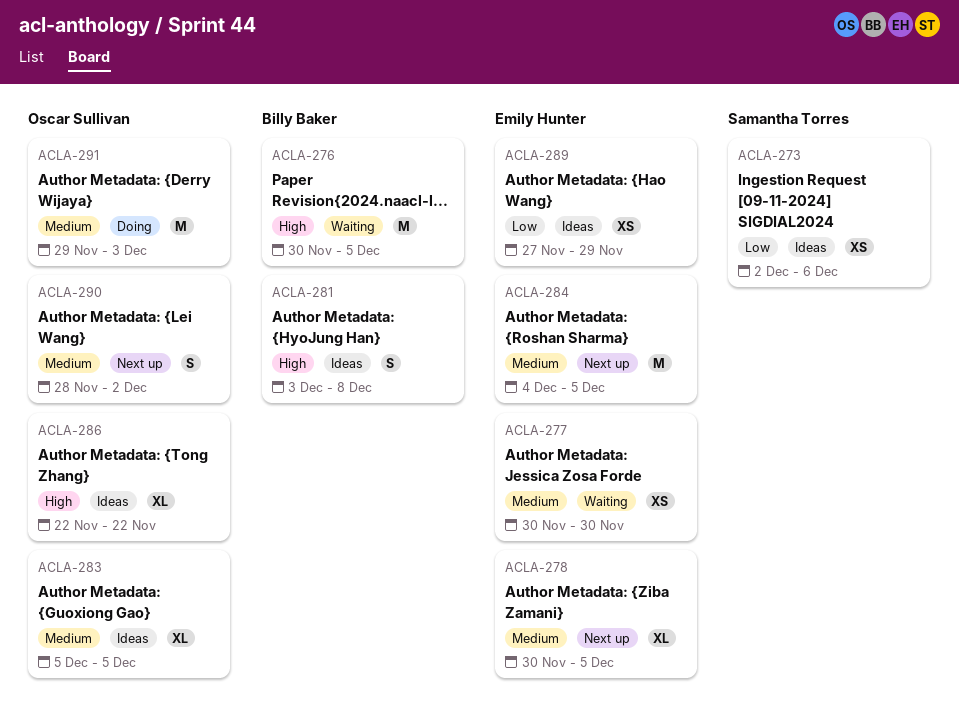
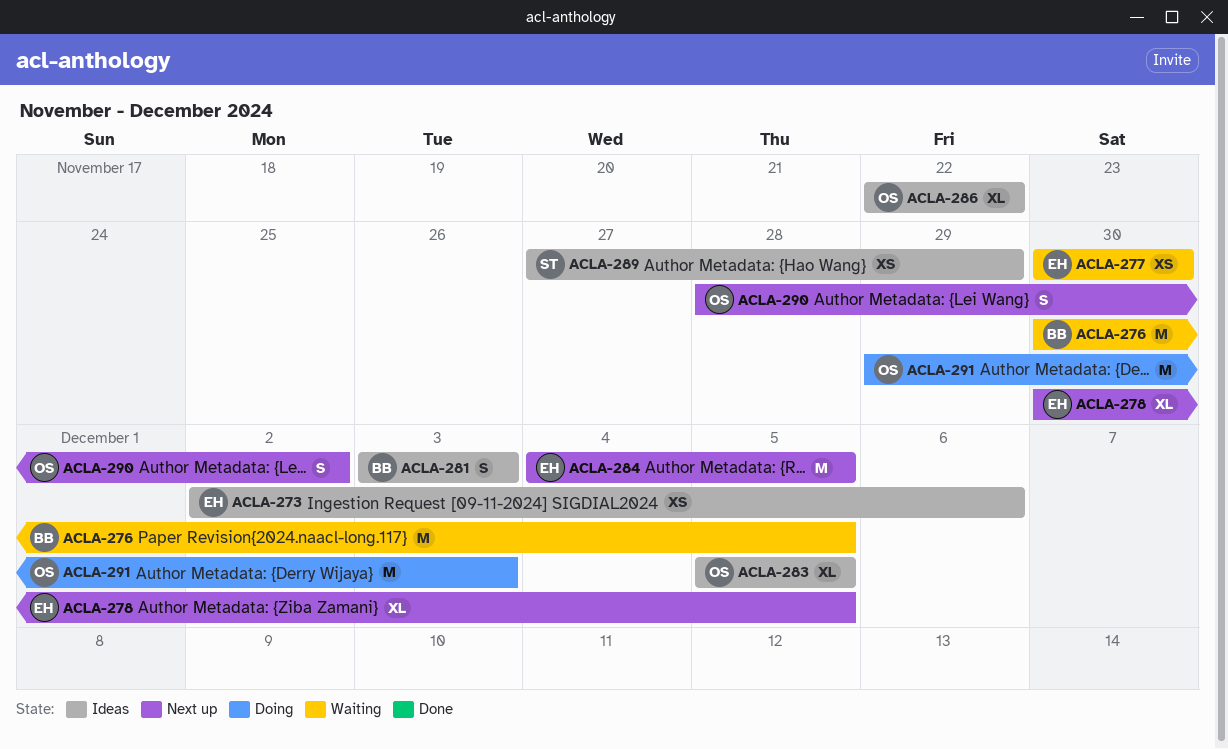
ACLA-273, owner: Samantha Torres -> Emily Hunter
ACLA-281, due: Dec 8 -> Dec 3
ACLA-289, owner: Emily Hunter -> Samantha Torres

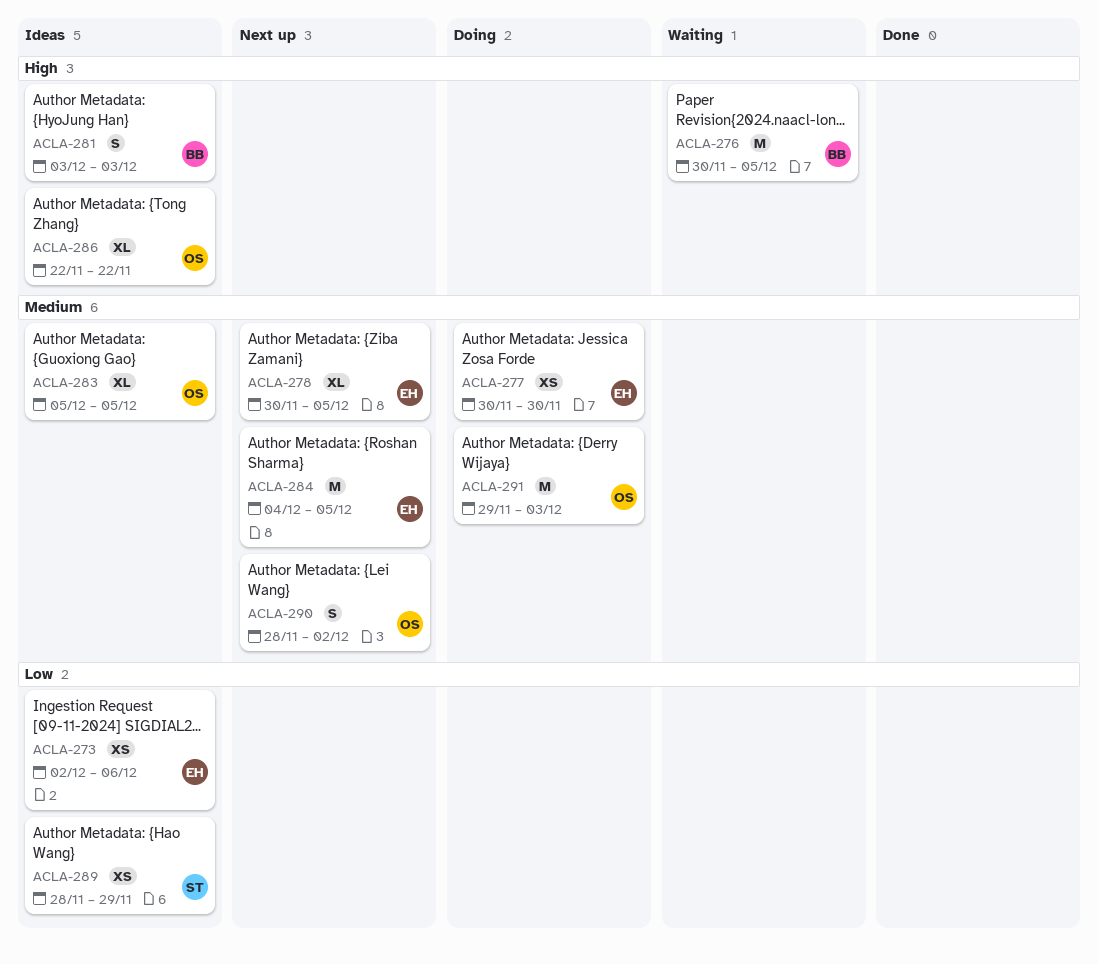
ACLA-277, status: Waiting -> Doing
ACLA-289, start: Nov 27 -> Nov 28

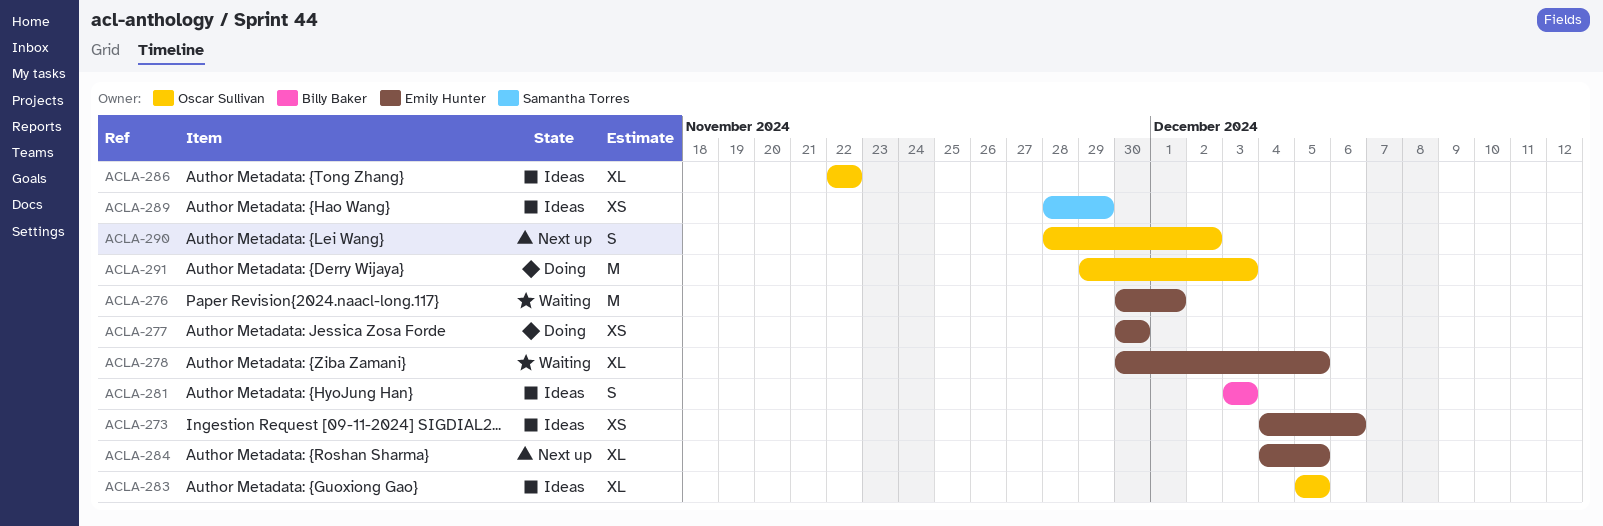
ACLA-273, start: Dec 2 -> Dec 4
ACLA-276, owner: Billy Baker -> Emily Hunter
ACLA-276, due: Dec 5 -> Dec 1
ACLA-278, status: Next up -> Waiting
ACLA-284, estimate: M -> XL

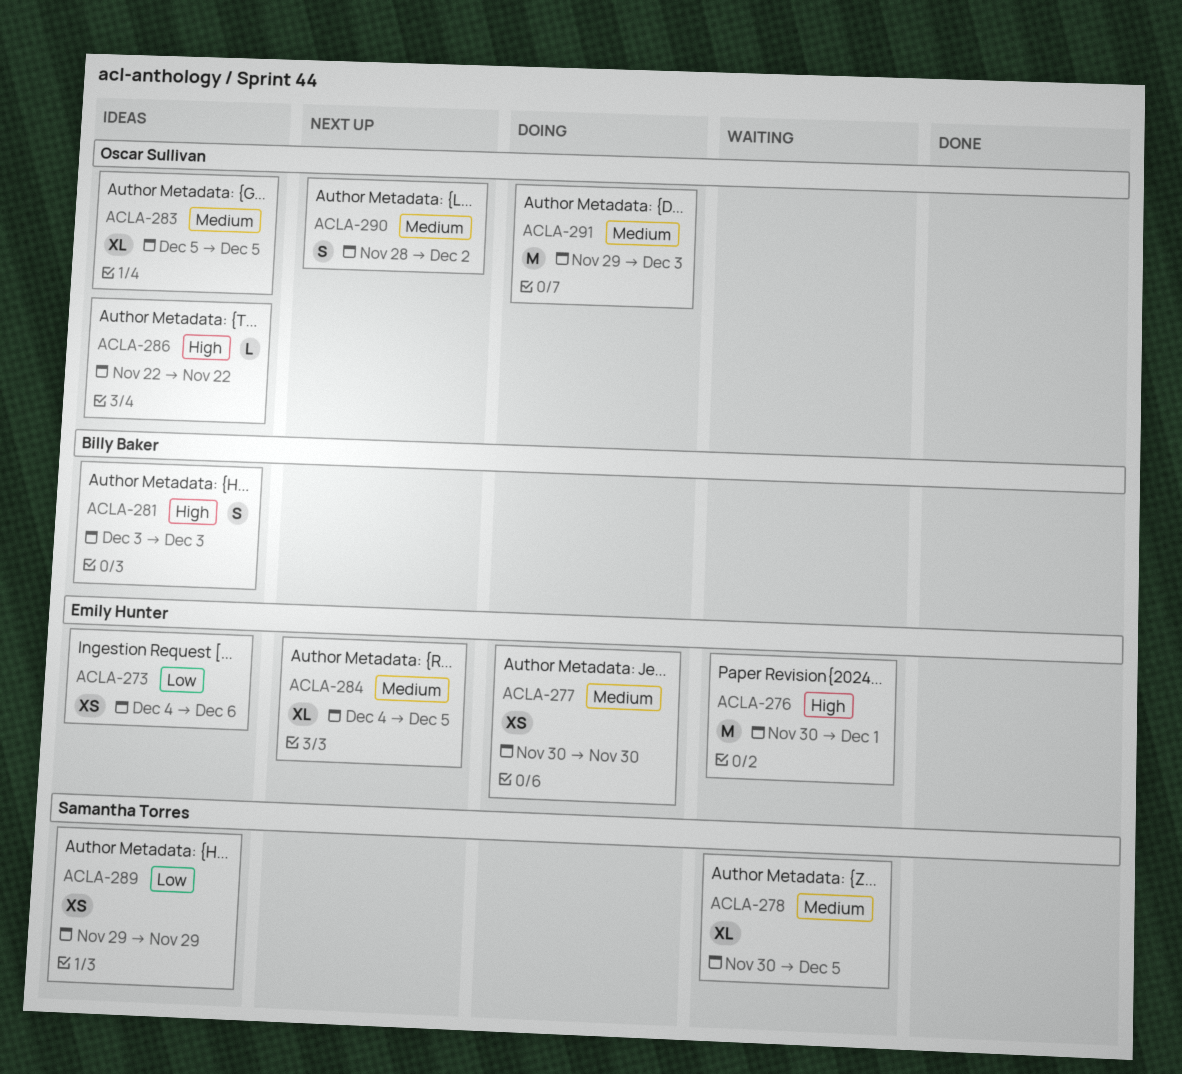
ACLA-278, owner: Emily Hunter -> Samantha Torres
ACLA-286, estimate: XL -> L
ACLA-289, start: Nov 28 -> Nov 29

